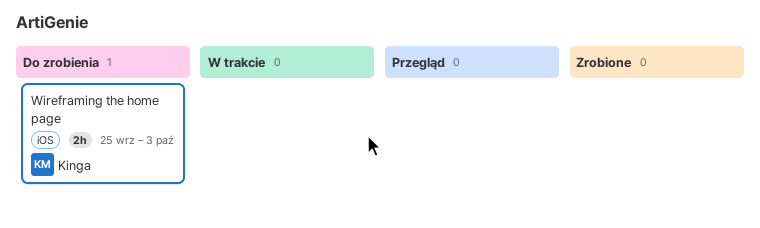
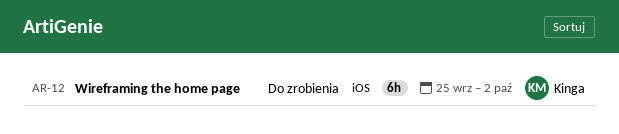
Wireframing the home page, estimate: 2h -> 6h
Wireframing the home page, due: Oct 3 -> Oct 2

